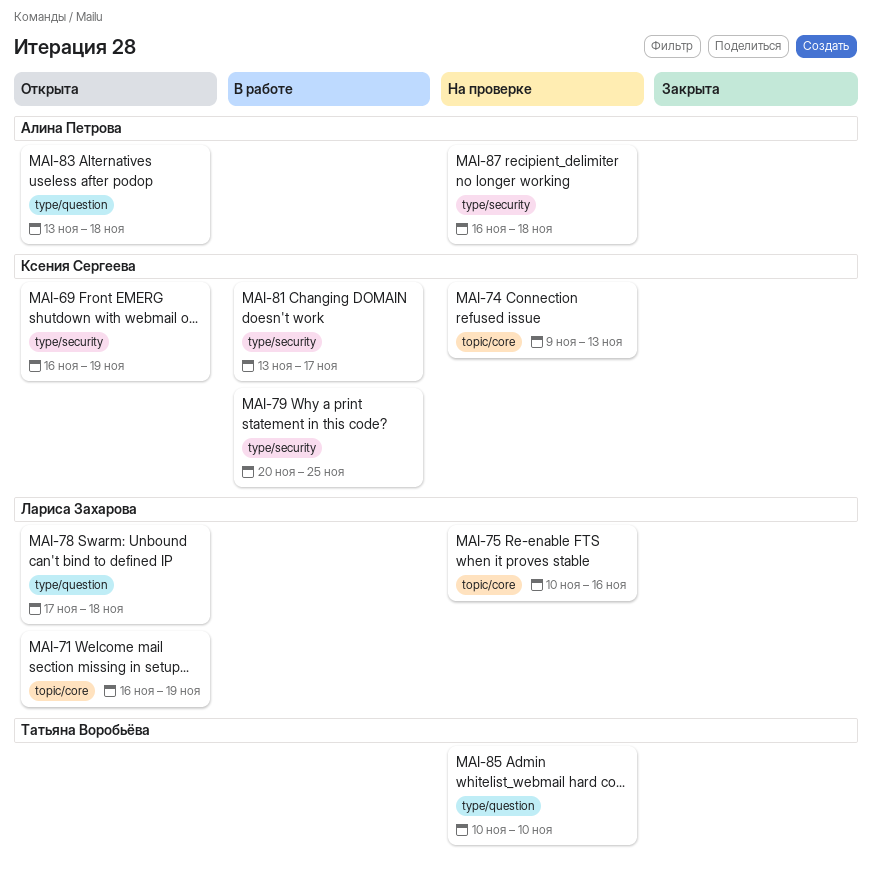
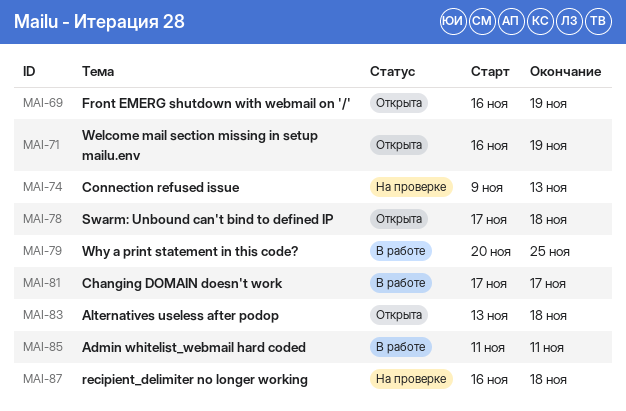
MAI-75: present -> none
MAI-81, start: Nov 13 -> Nov 17
MAI-85, status: На проверке -> В работе
MAI-85, start: Nov 10 -> Nov 11
MAI-85, due: Nov 10 -> Nov 11

